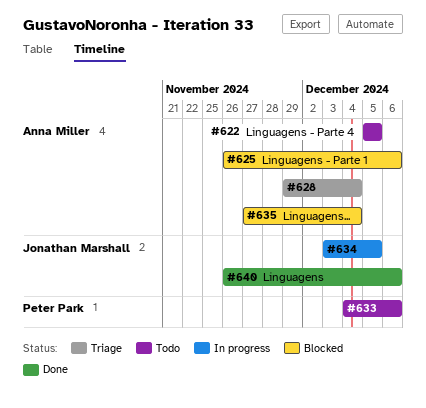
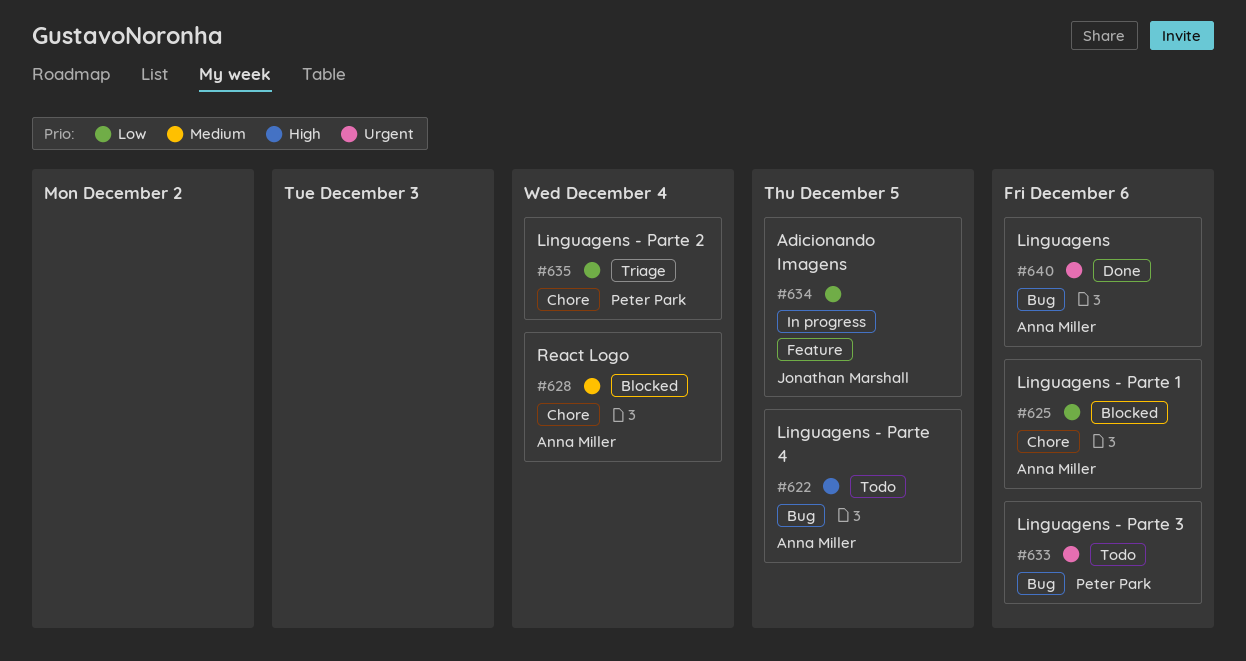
#628, status: Triage -> Blocked
#635, status: Blocked -> Triage
#635, owner: Anna Miller -> Peter Park
#640, owner: Jonathan Marshall -> Anna Miller

